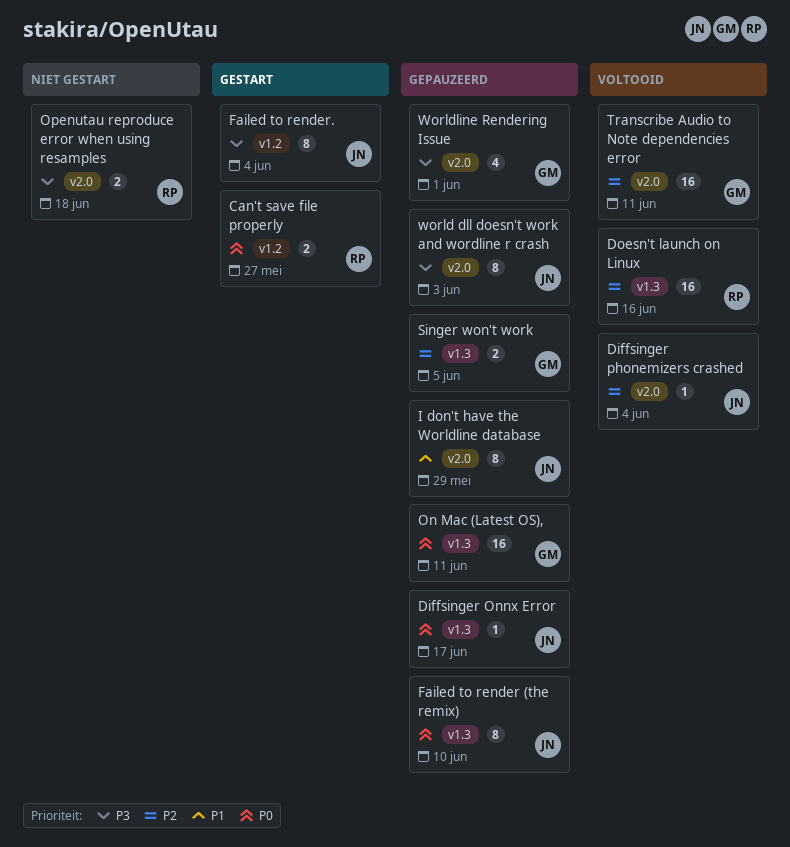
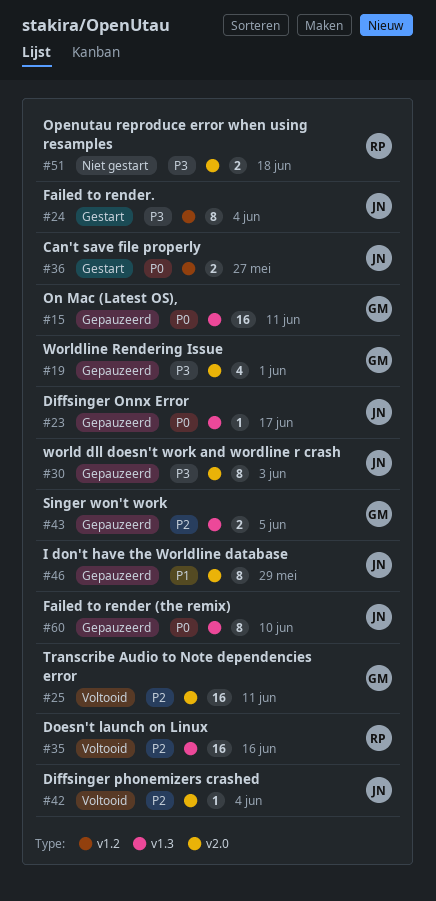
Can't save file properly, owner: RP -> JN

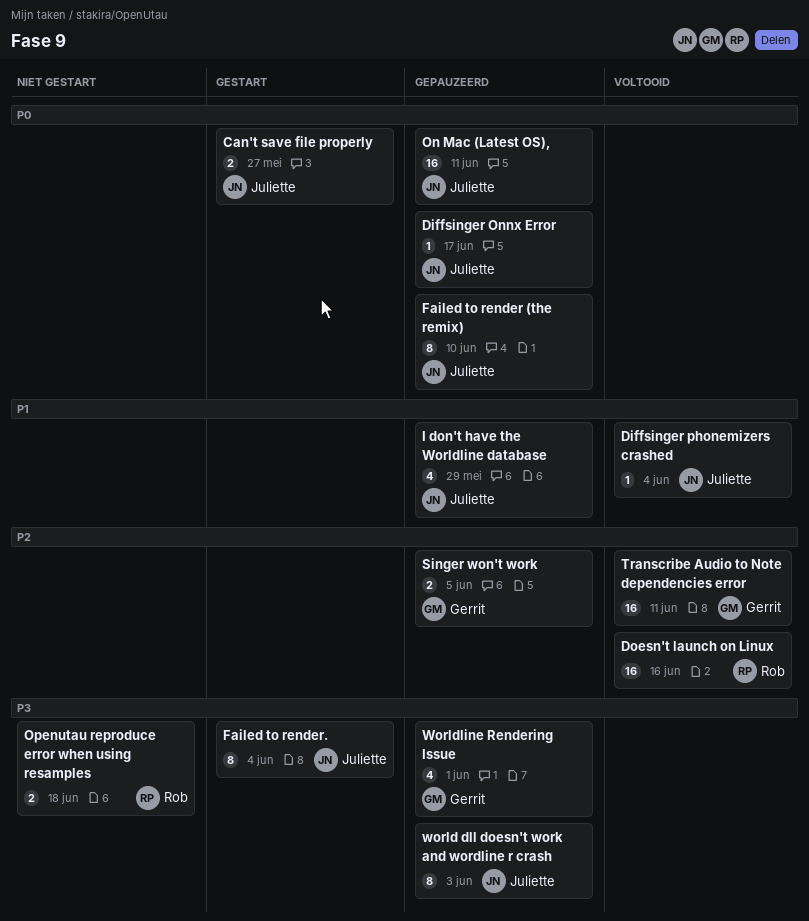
Diffsinger phonemizers crashed, priority: P2 -> P1
I don't have the Worldline database, estimate: 8 -> 4
On Mac (Latest OS),, owner: Gerrit -> Juliette

